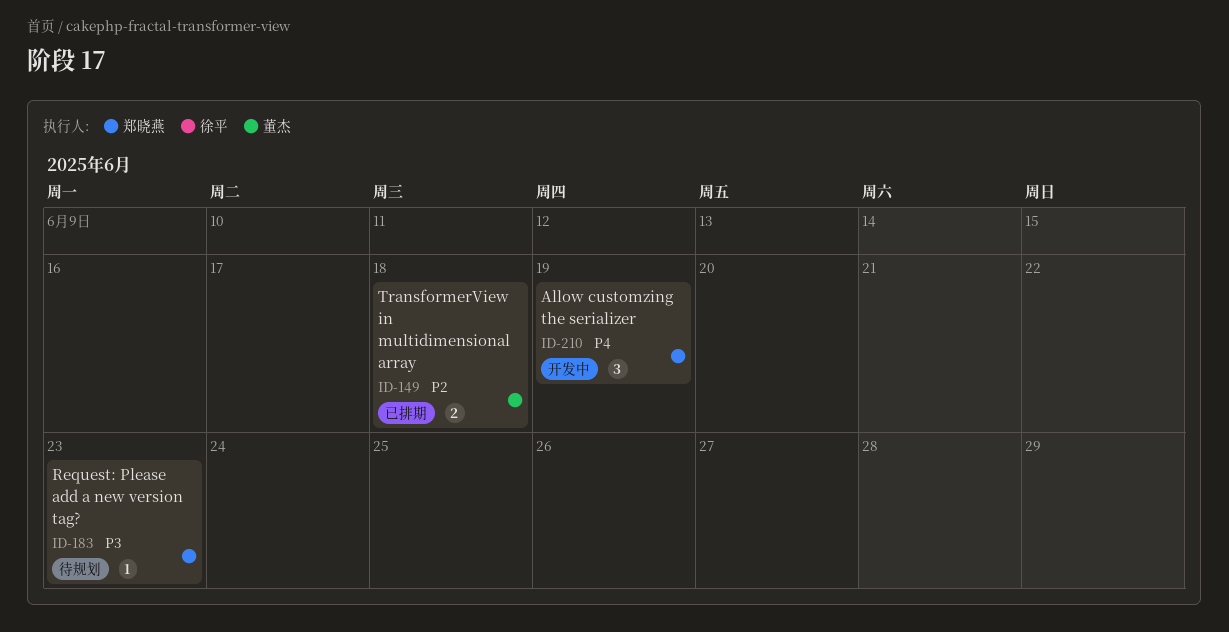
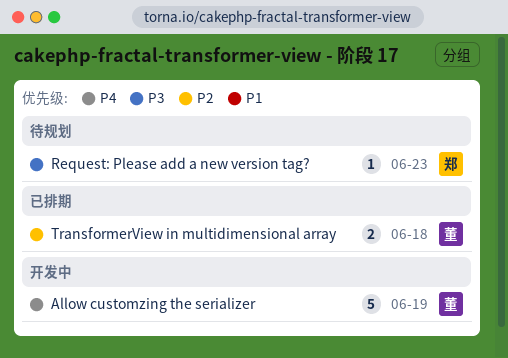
Allow customzing the serializer, owner: 郑晓燕 -> 董杰
Allow customzing the serializer, estimate: 3 -> 5

